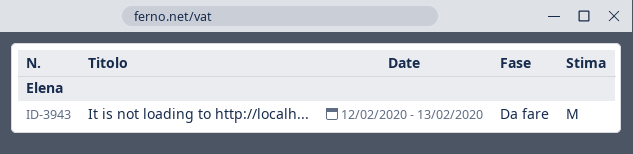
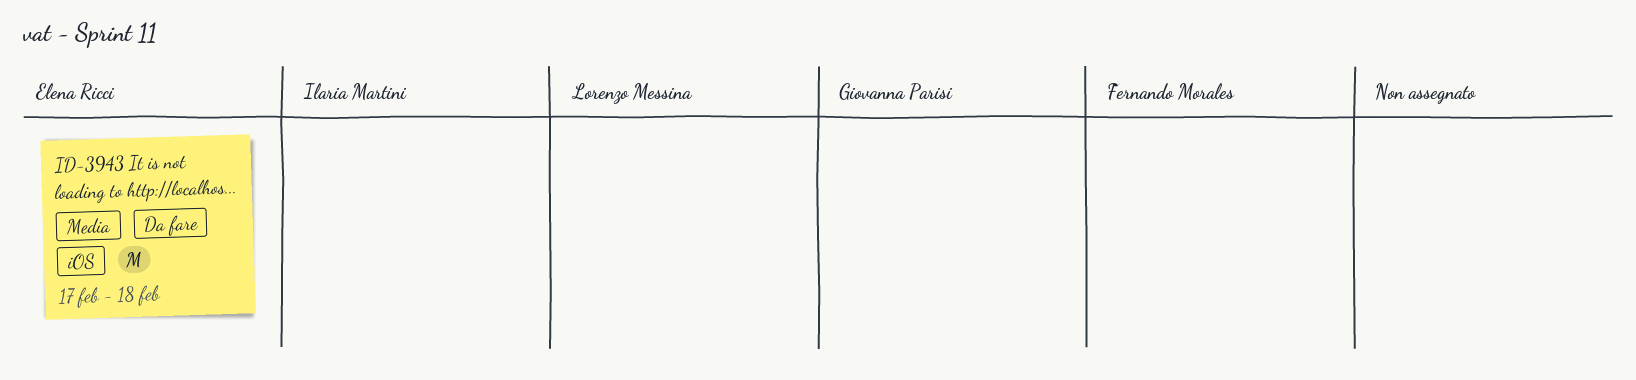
ID-3943, start: Feb 12 -> Feb 17
ID-3943, due: Feb 13 -> Feb 18

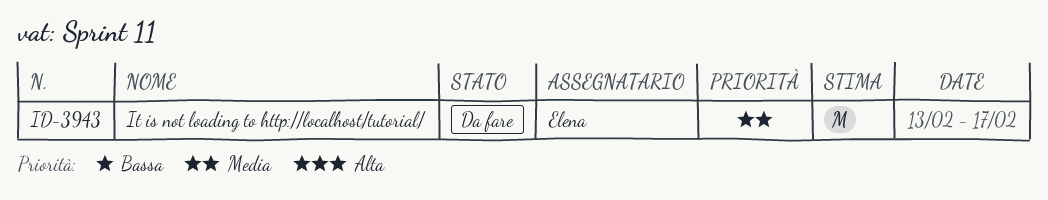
ID-3943, start: Feb 17 -> Feb 13
ID-3943, due: Feb 18 -> Feb 17

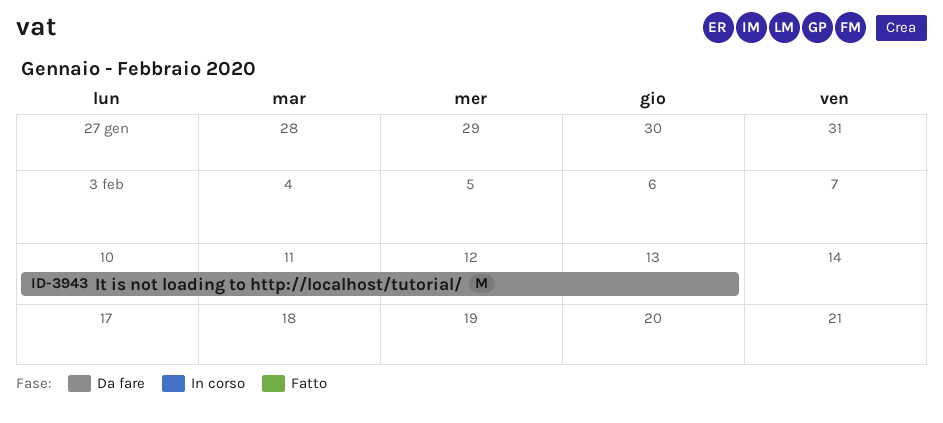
ID-3943, start: Feb 13 -> Feb 10
ID-3943, due: Feb 17 -> Feb 13

